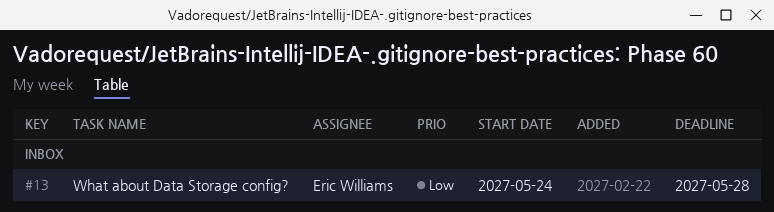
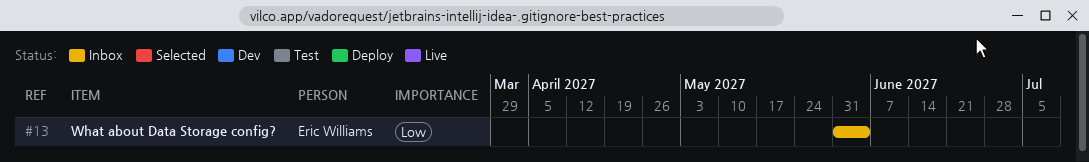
#13, start: May 24 -> May 31
#13, due: May 28 -> Jun 4

